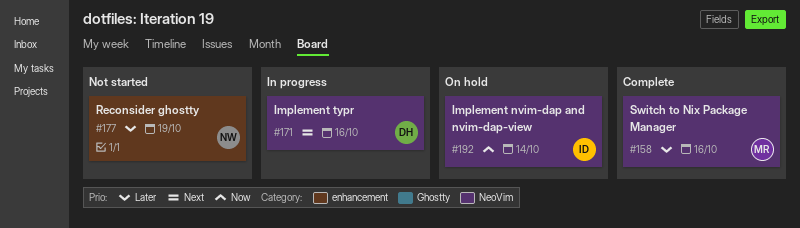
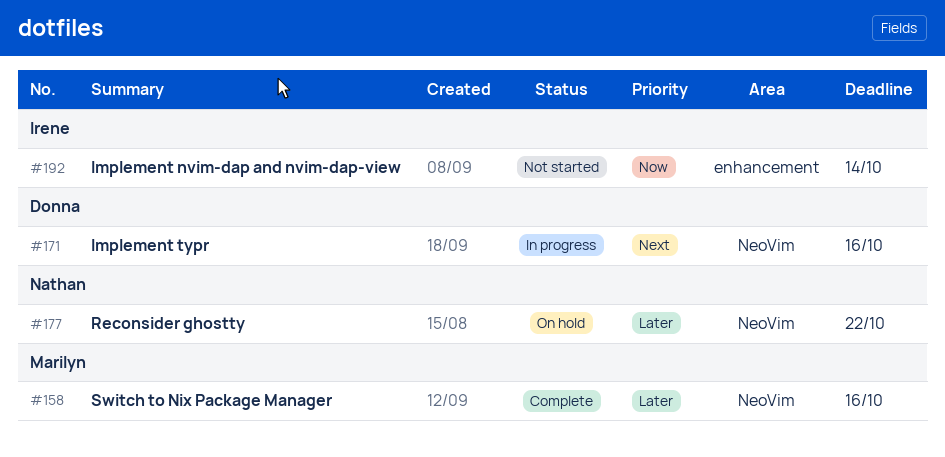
#177, status: Not started -> On hold
#177, label: enhancement -> NeoVim
#177, due: Oct 19 -> Oct 22
#192, status: On hold -> Not started
#192, label: NeoVim -> enhancement

